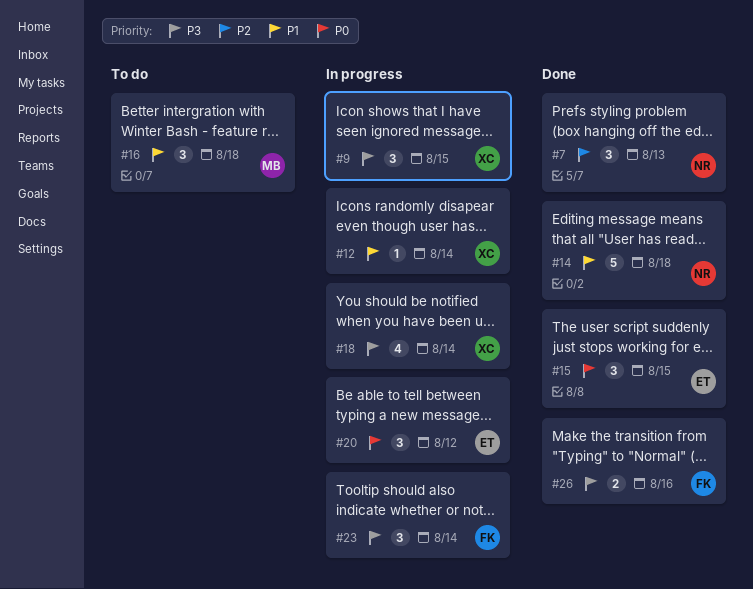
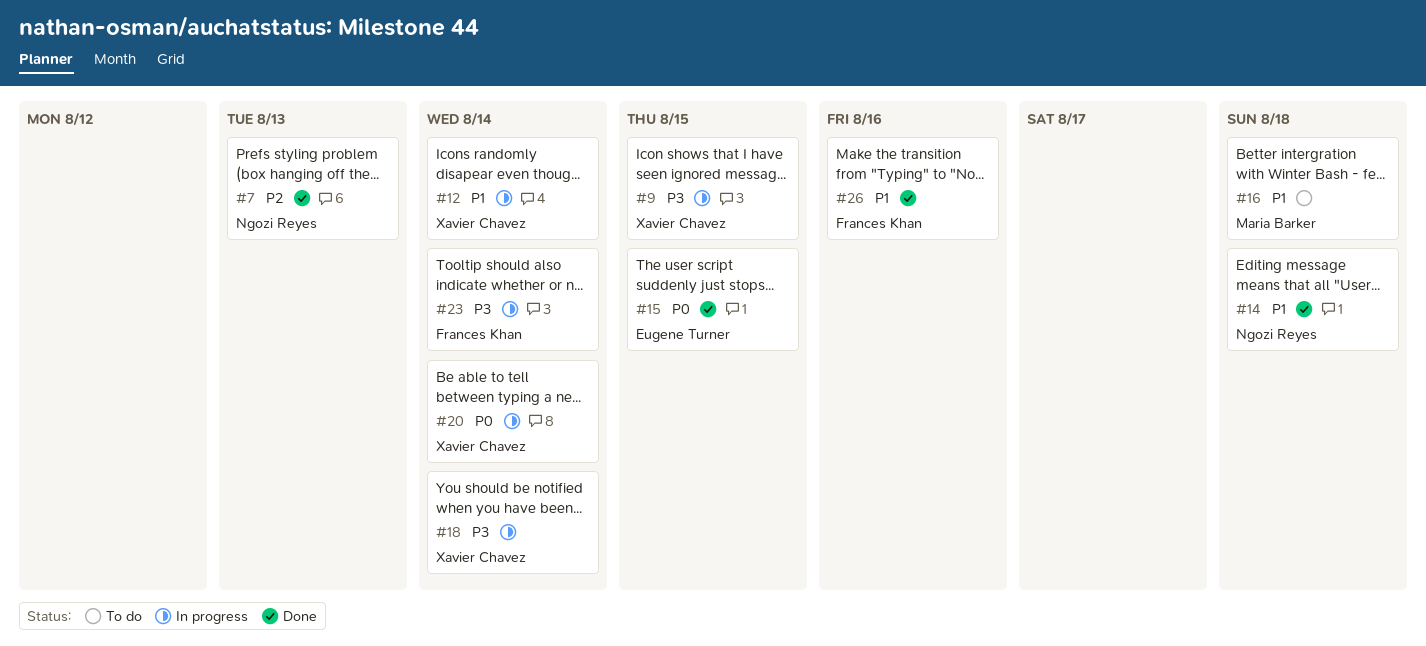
#20, owner: Eugene Turner -> Xavier Chavez
#20, due: Aug 12 -> Aug 14
#26, priority: P3 -> P1

